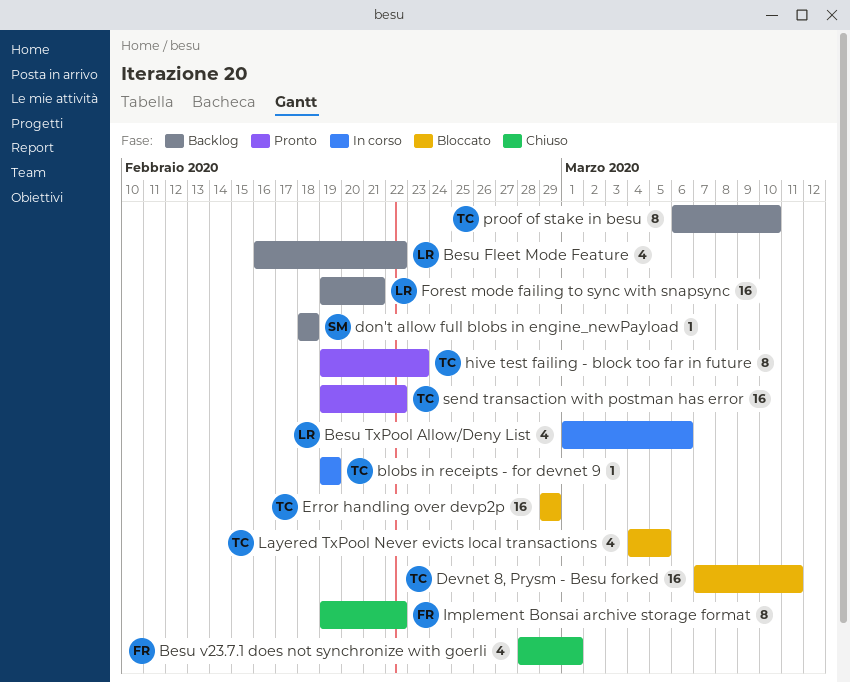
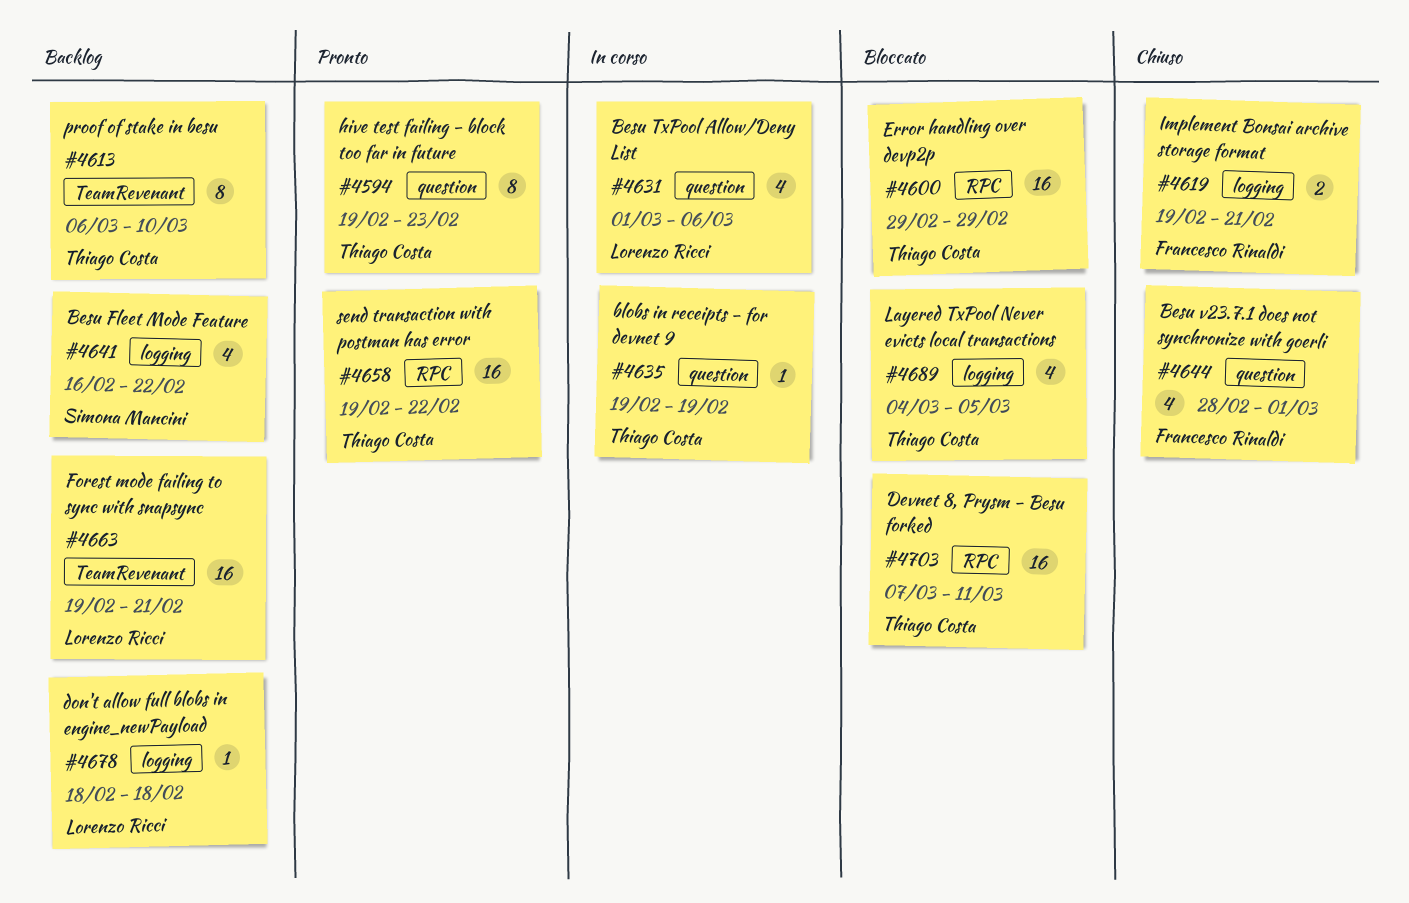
Besu Fleet Mode Feature, owner: Lorenzo Ricci -> Simona Mancini
don't allow full blobs in engine_newPayload, owner: Simona Mancini -> Lorenzo Ricci
Implement Bonsai archive storage format, estimate: 8 -> 2
Implement Bonsai archive storage format, due: Feb 22 -> Feb 21

